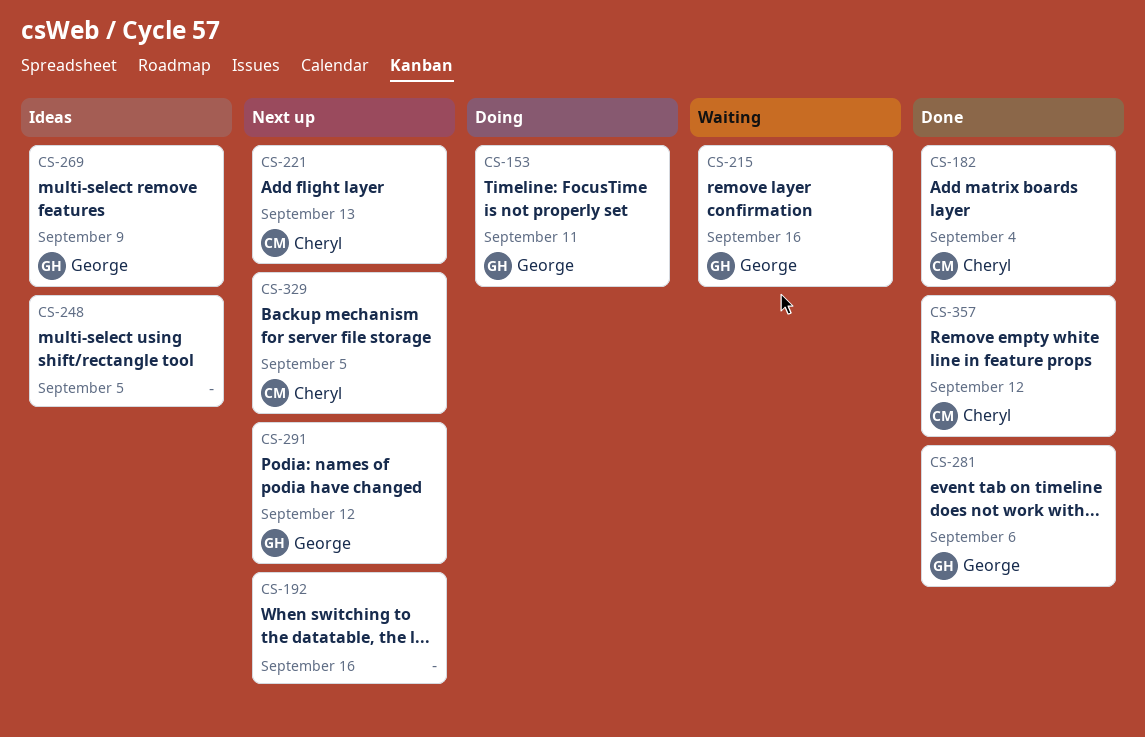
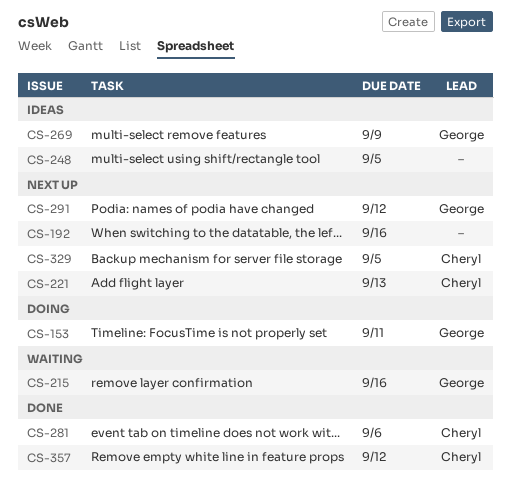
CS-182: present -> none
CS-281, owner: George -> Cheryl

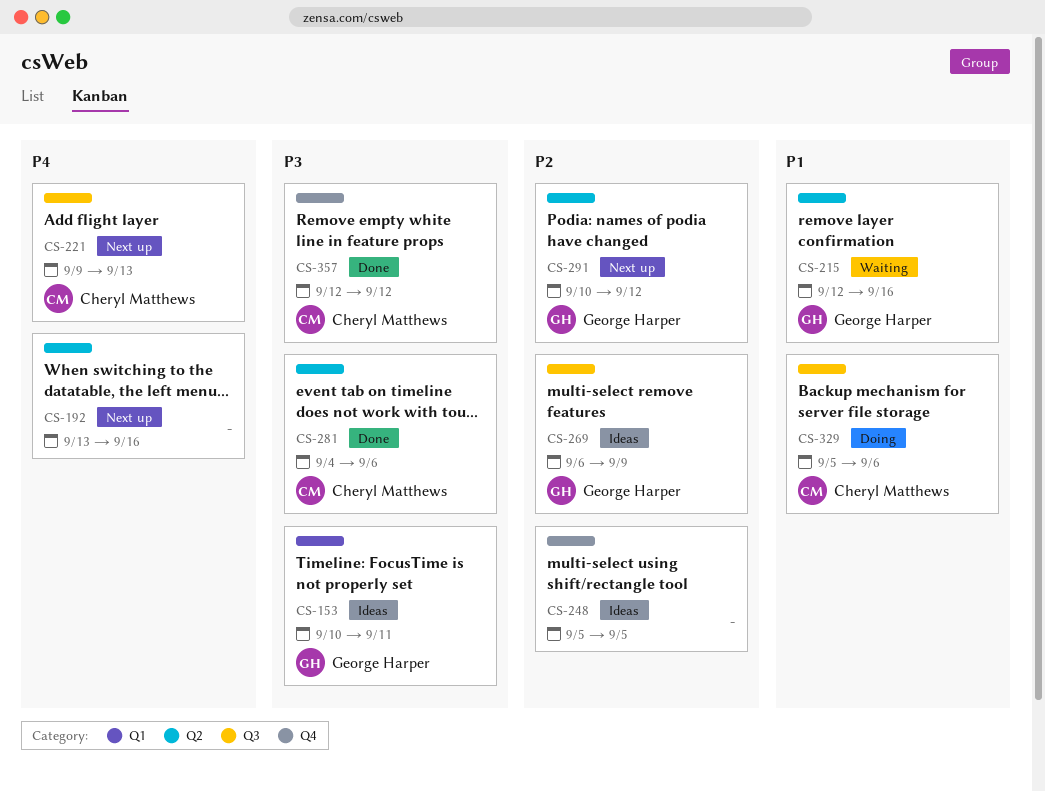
CS-153, status: Doing -> Ideas
CS-329, status: Next up -> Doing
CS-329, due: Sep 5 -> Sep 6

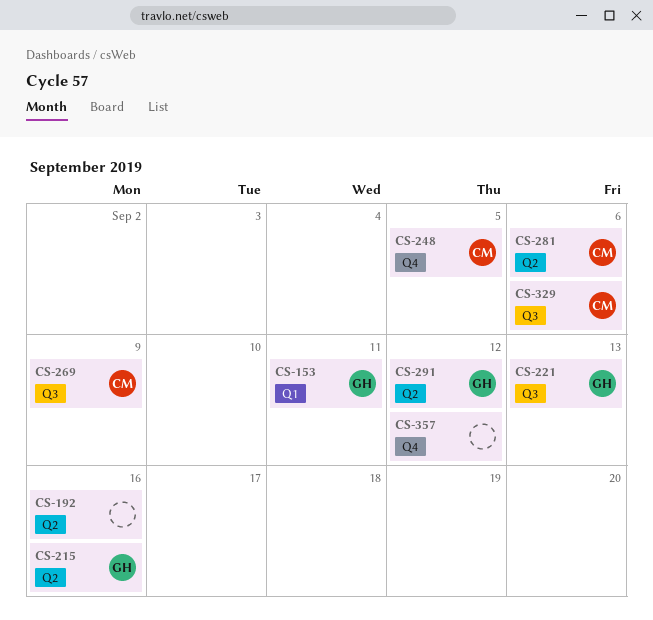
CS-221, owner: Cheryl Matthews -> George Harper
CS-248, owner: none -> Cheryl Matthews
CS-269, owner: George Harper -> Cheryl Matthews
CS-357, owner: Cheryl Matthews -> none

